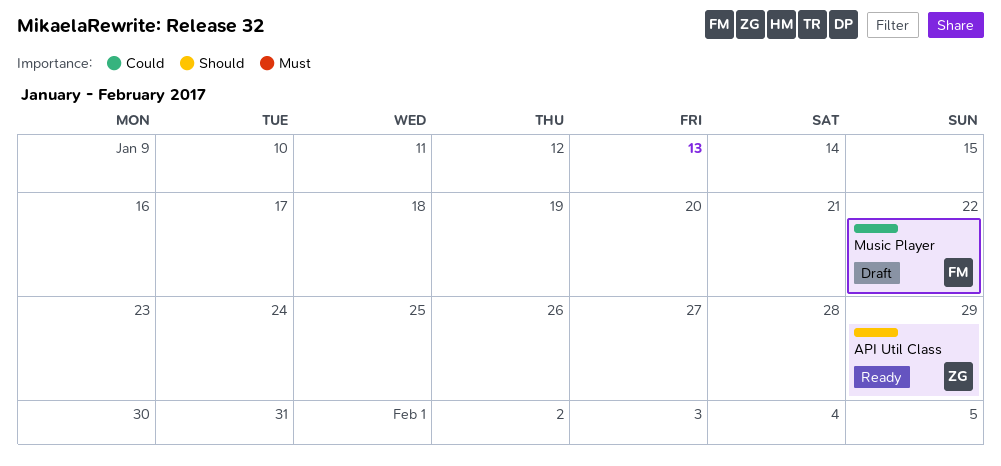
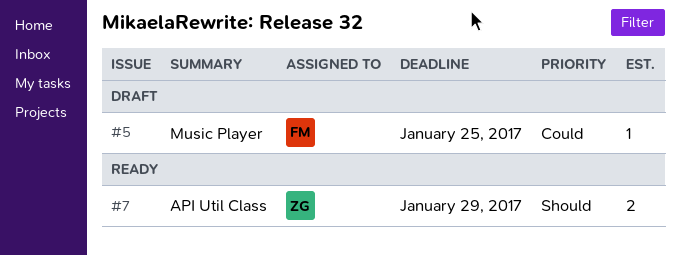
Music Player, due: Jan 22 -> Jan 25

